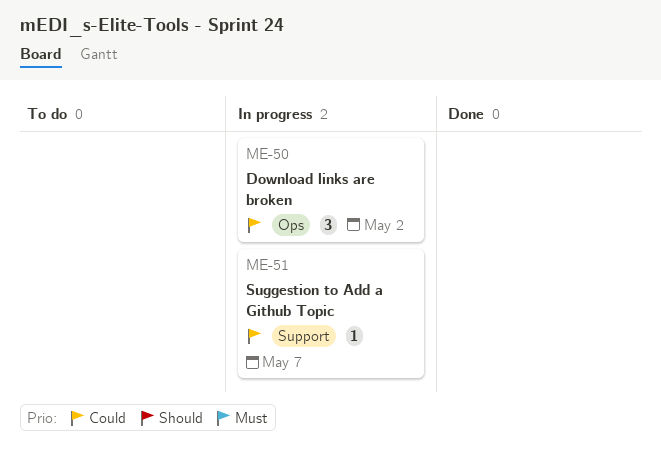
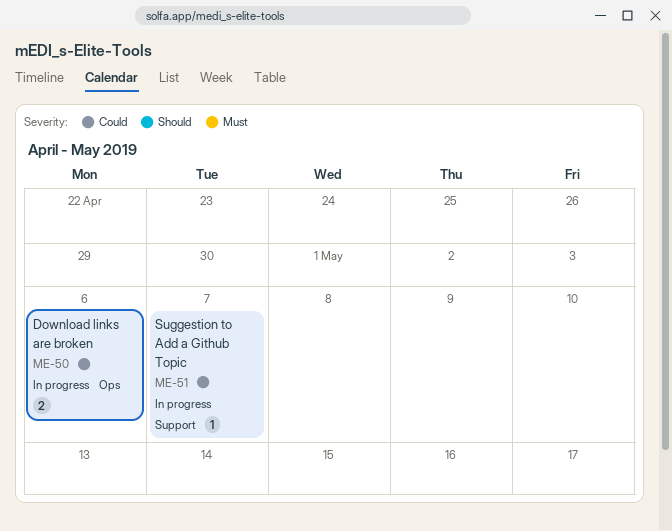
ME-50, estimate: 3 -> 2
ME-50, due: May 2 -> May 6

